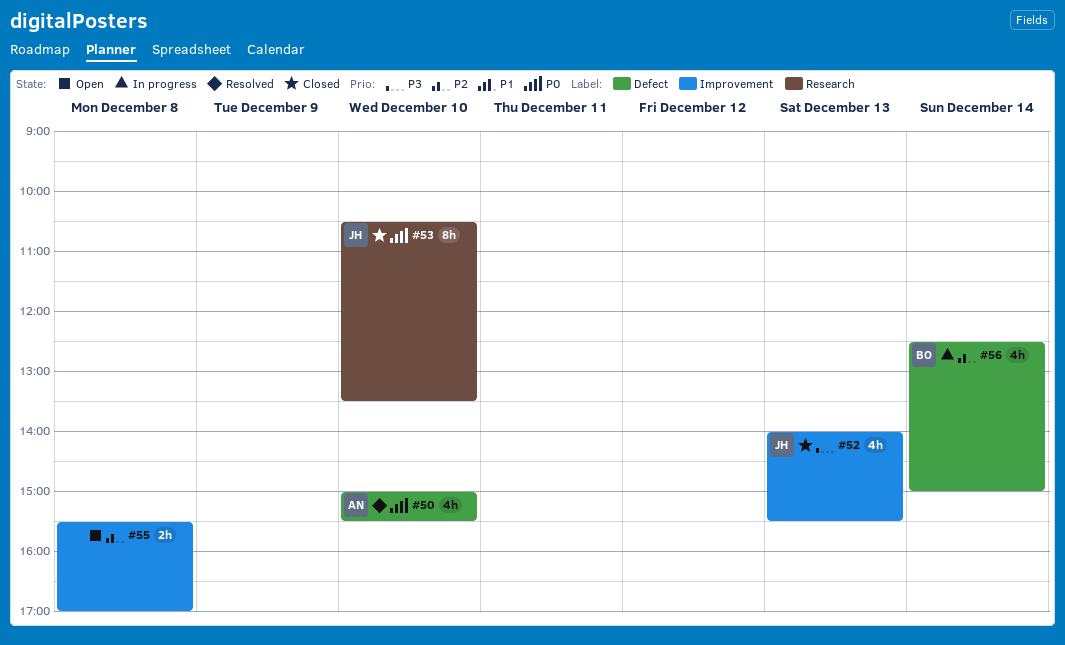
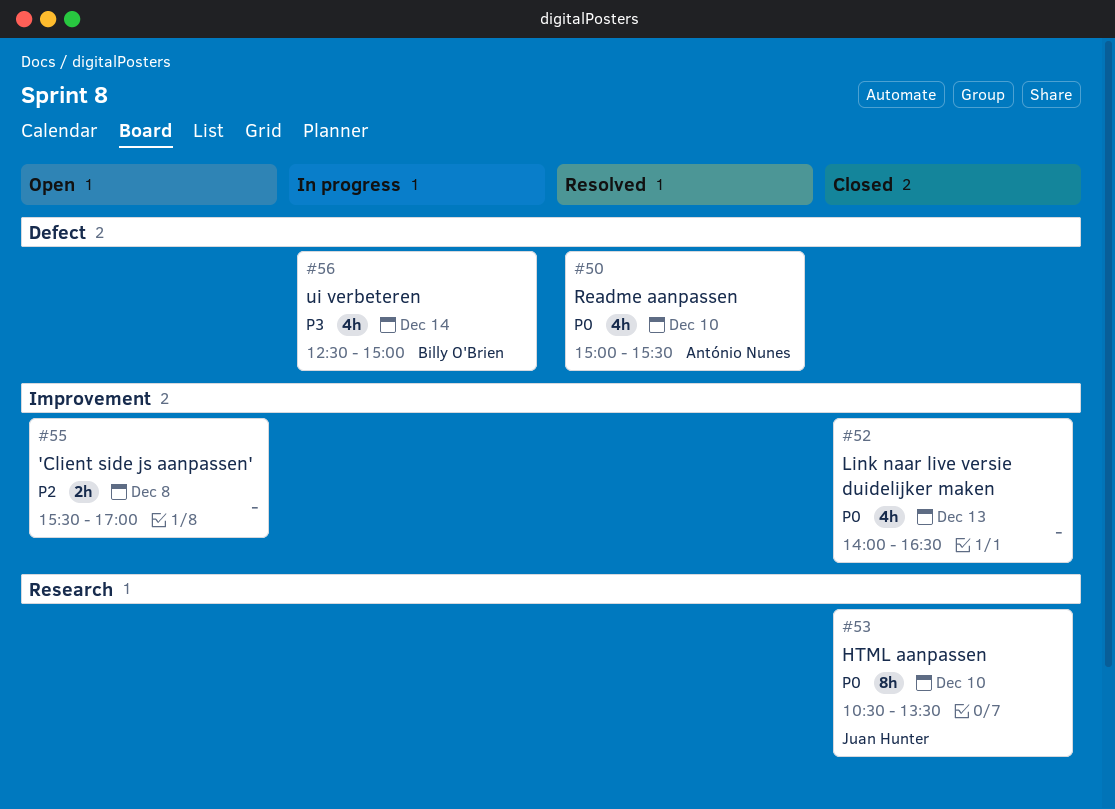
#52, owner: Juan Hunter -> none
#52, priority: P3 -> P0
#52, ends: 15:30 -> 16:30
#56, priority: P2 -> P3

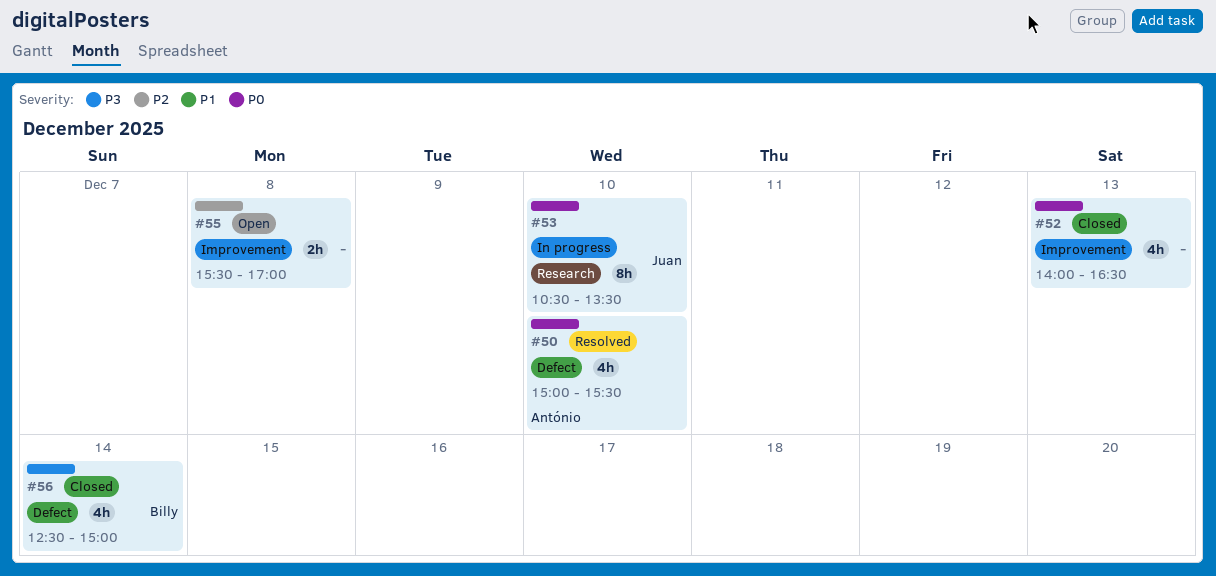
#53, status: Closed -> In progress
#56, status: In progress -> Closed

